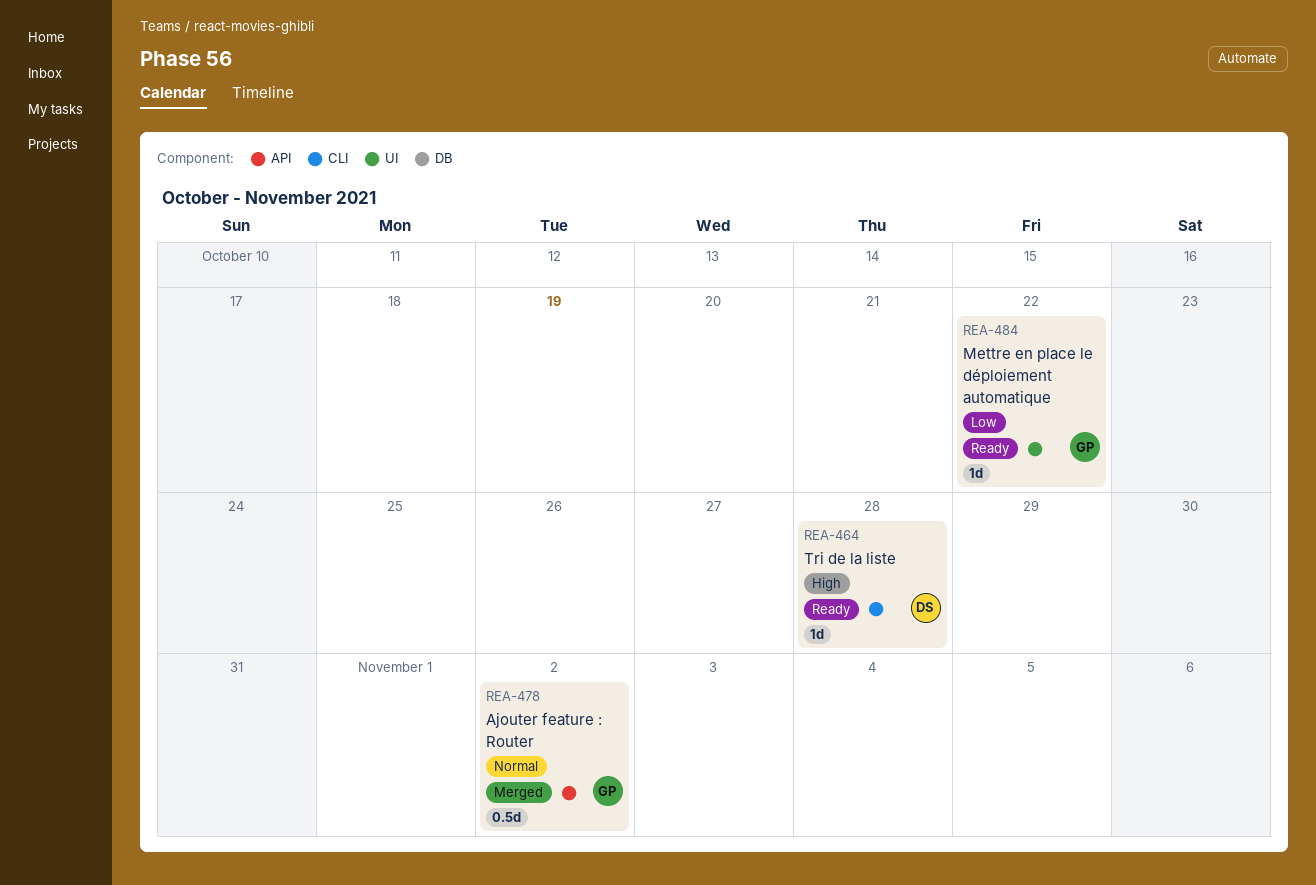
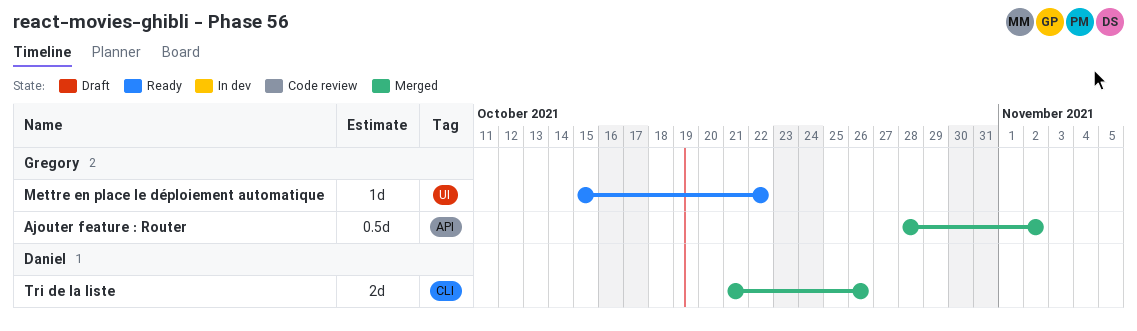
Tri de la liste, status: Ready -> Merged
Tri de la liste, estimate: 1d -> 2d
Tri de la liste, due: Oct 28 -> Oct 26

